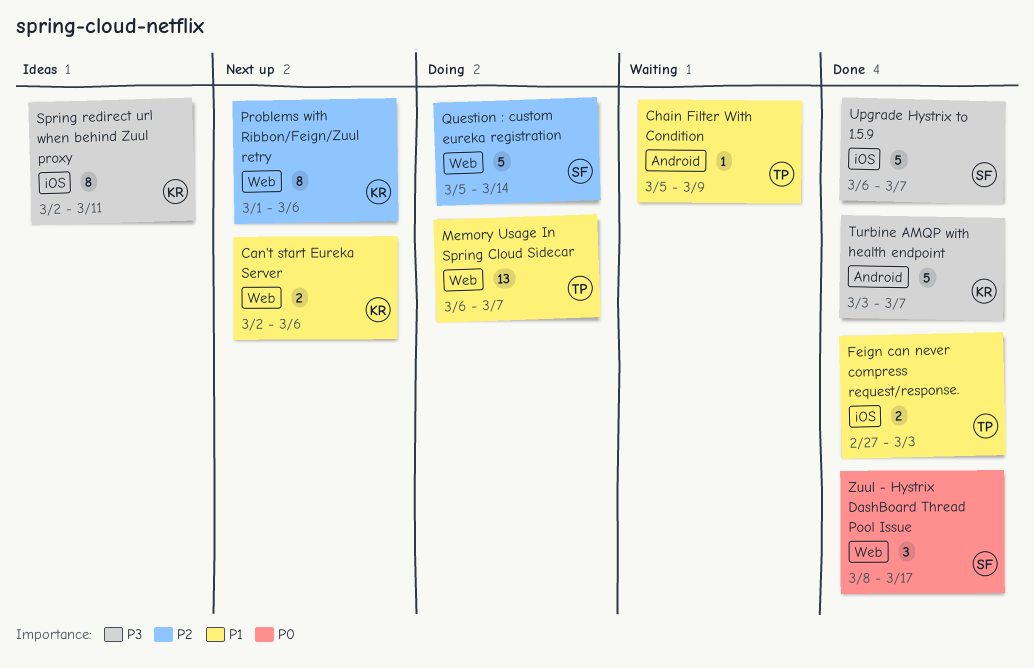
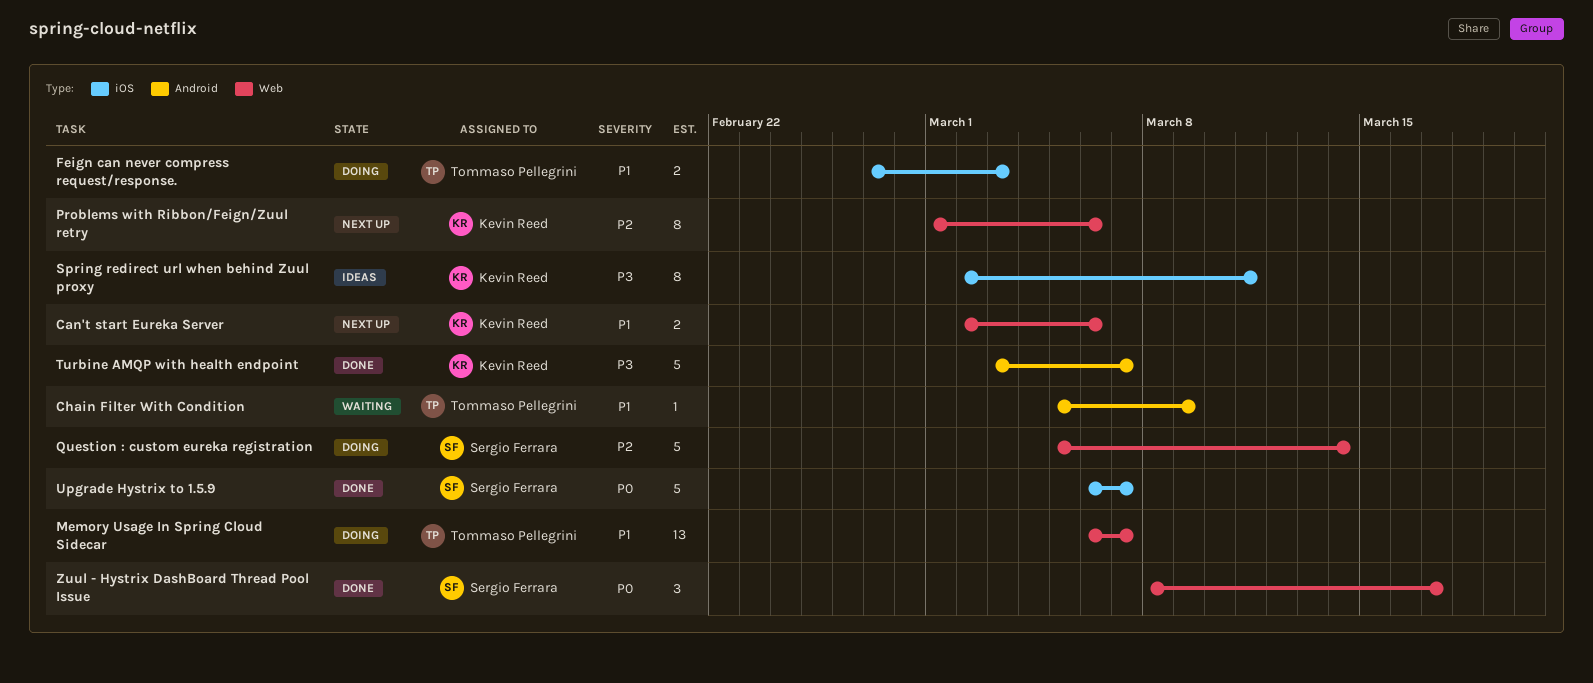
Feign can never compress request/response., status: Done -> Doing
Upgrade Hystrix to 1.5.9, priority: P3 -> P0

